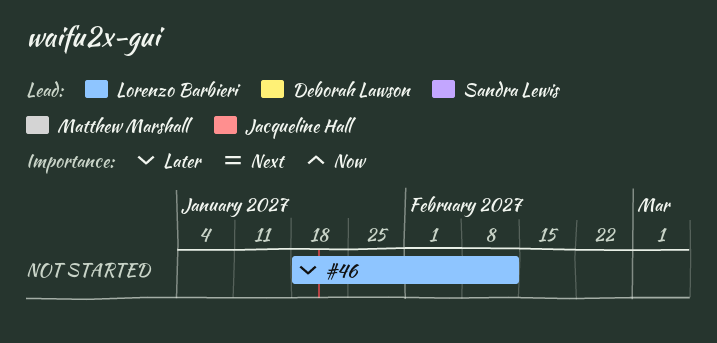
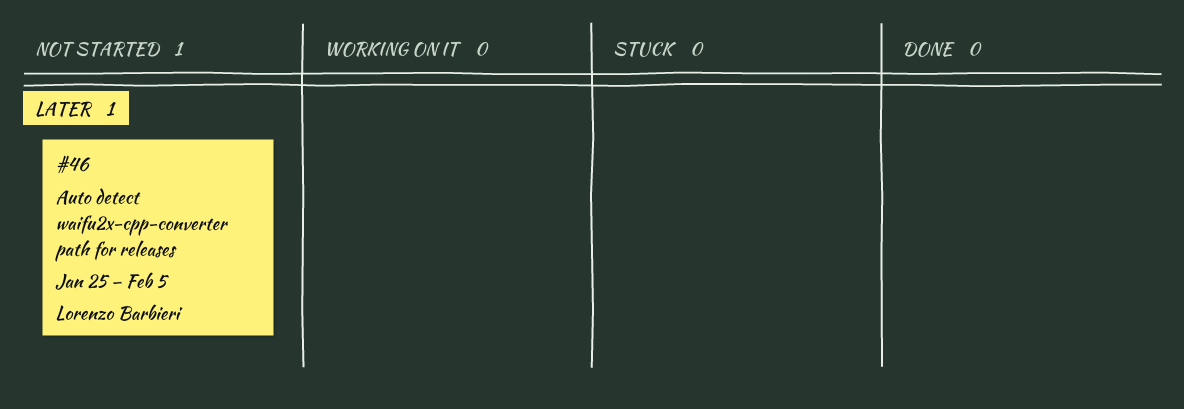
#46, start: Jan 18 -> Jan 25
#46, due: Feb 12 -> Feb 5

